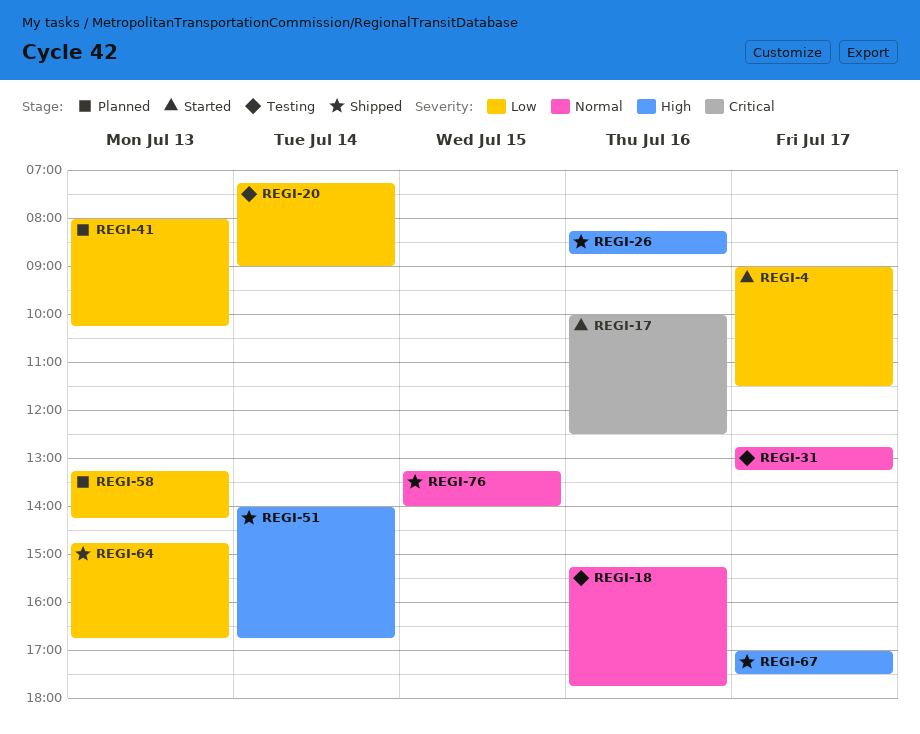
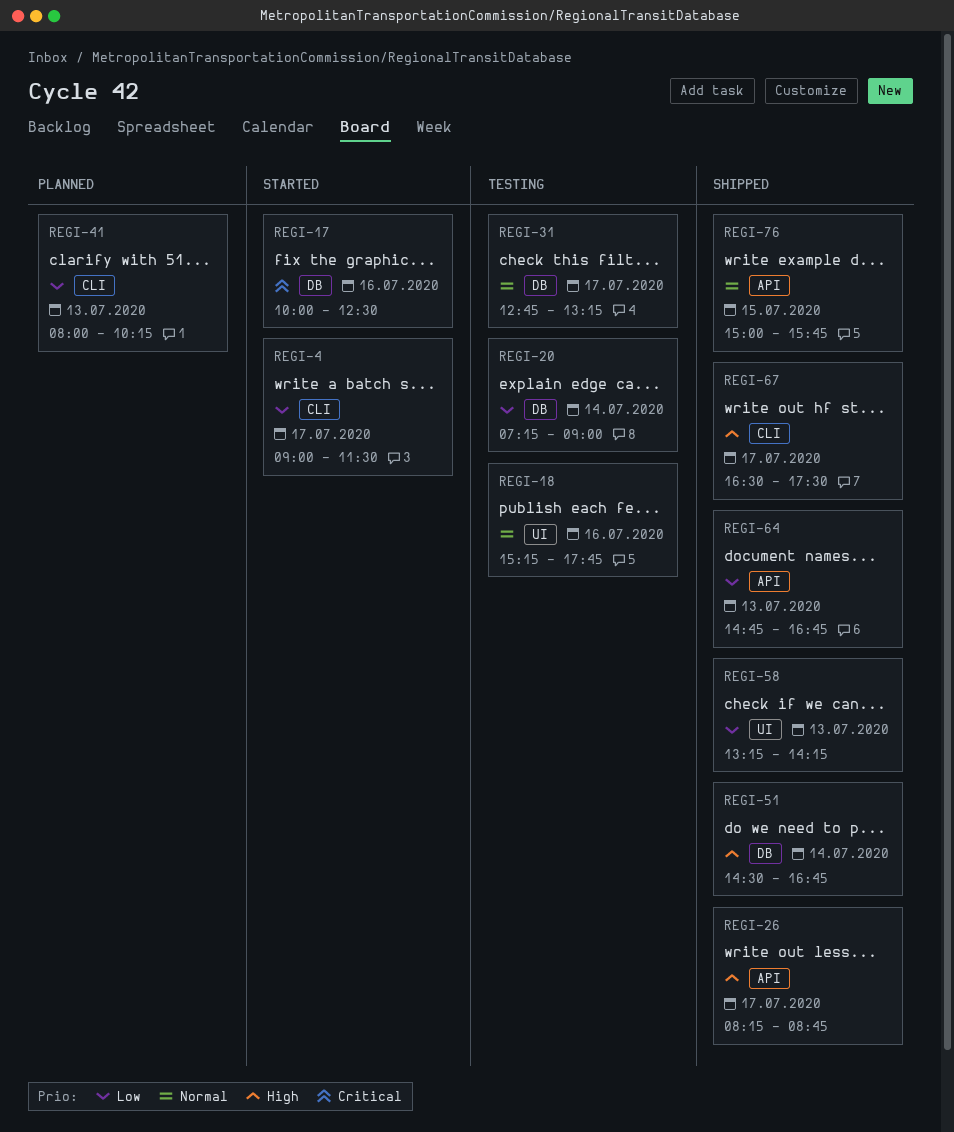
REGI-26, day: Jul 16 -> Jul 17
REGI-51, begins: 14:00 -> 14:30
REGI-58, status: Planned -> Shipped
REGI-67, begins: 17:00 -> 16:30
REGI-76, begins: 13:15 -> 15:00
REGI-76, ends: 14:00 -> 15:45

